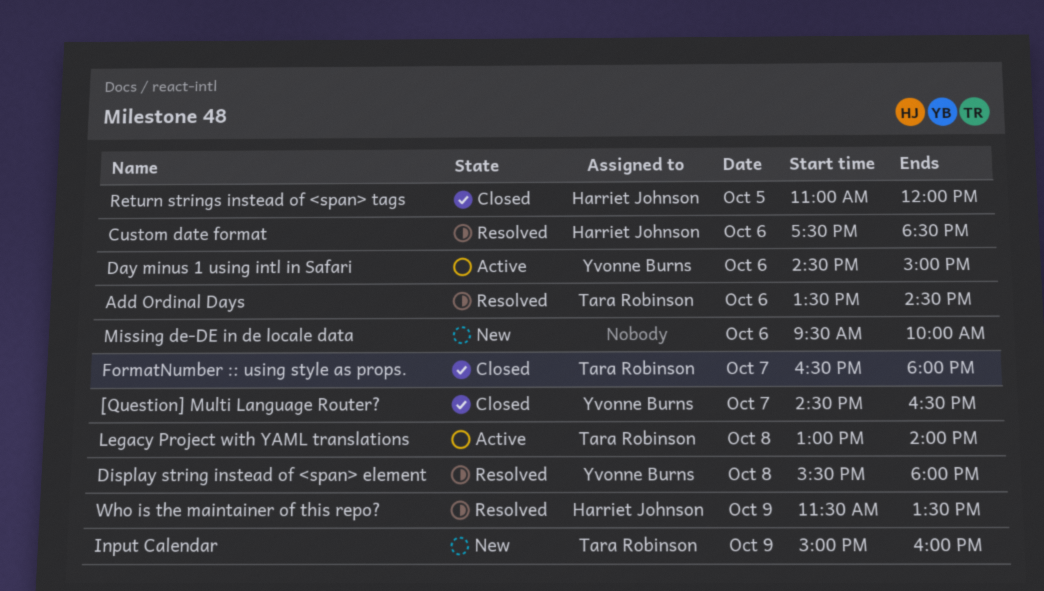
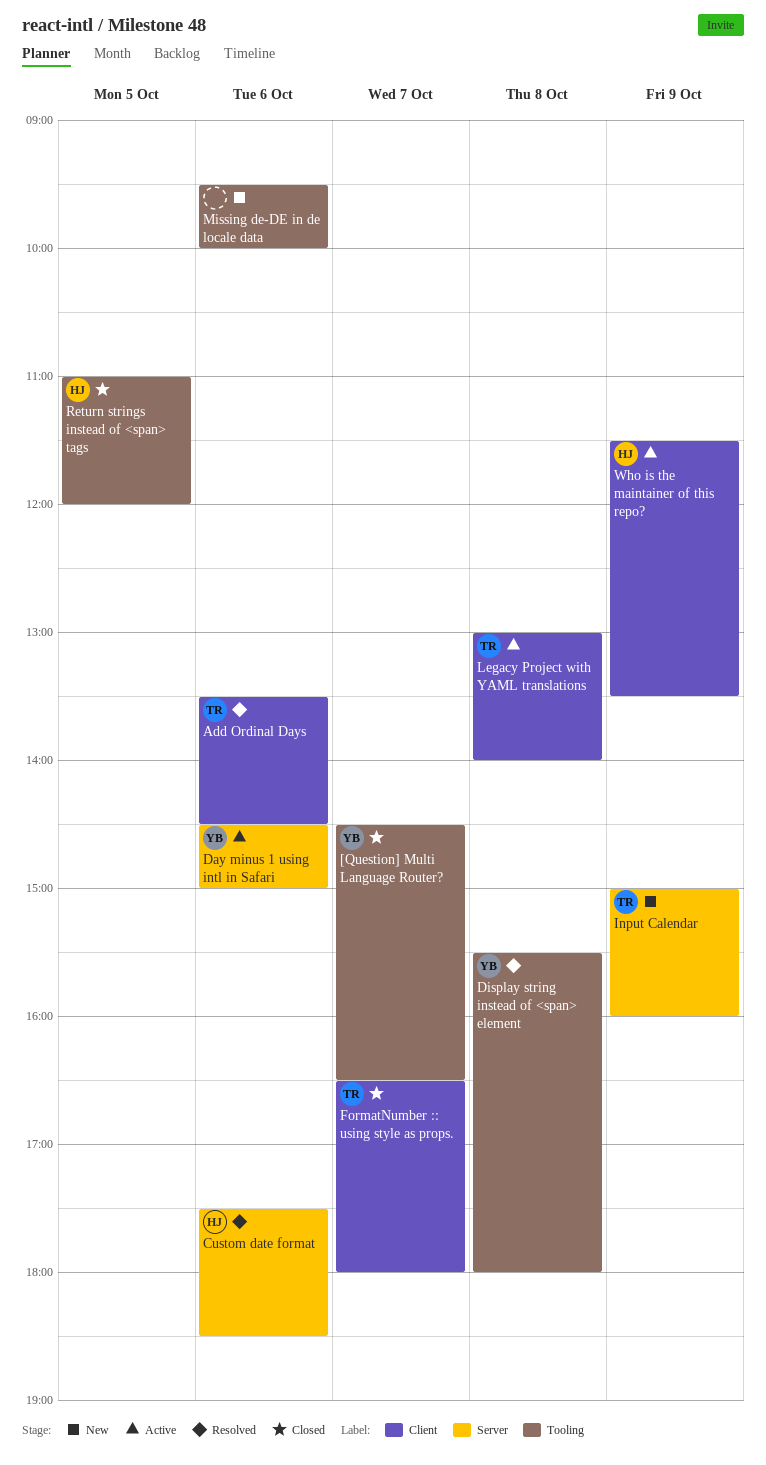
Who is the maintainer of this repo?, status: Resolved -> Active

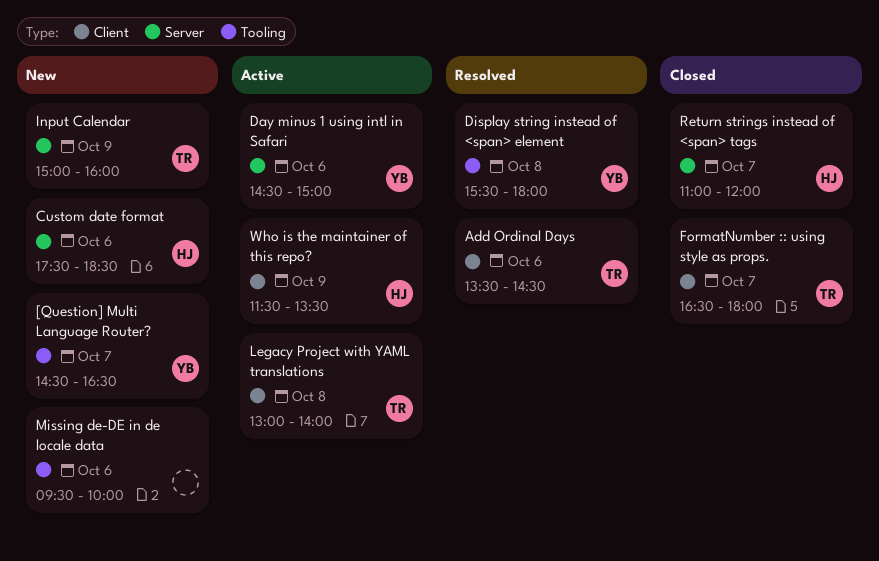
[Question] Multi Language Router?, status: Closed -> New
Custom date format, status: Resolved -> New
Return strings instead of <span> tags, label: Tooling -> Server
Return strings instead of <span> tags, day: Oct 5 -> Oct 7

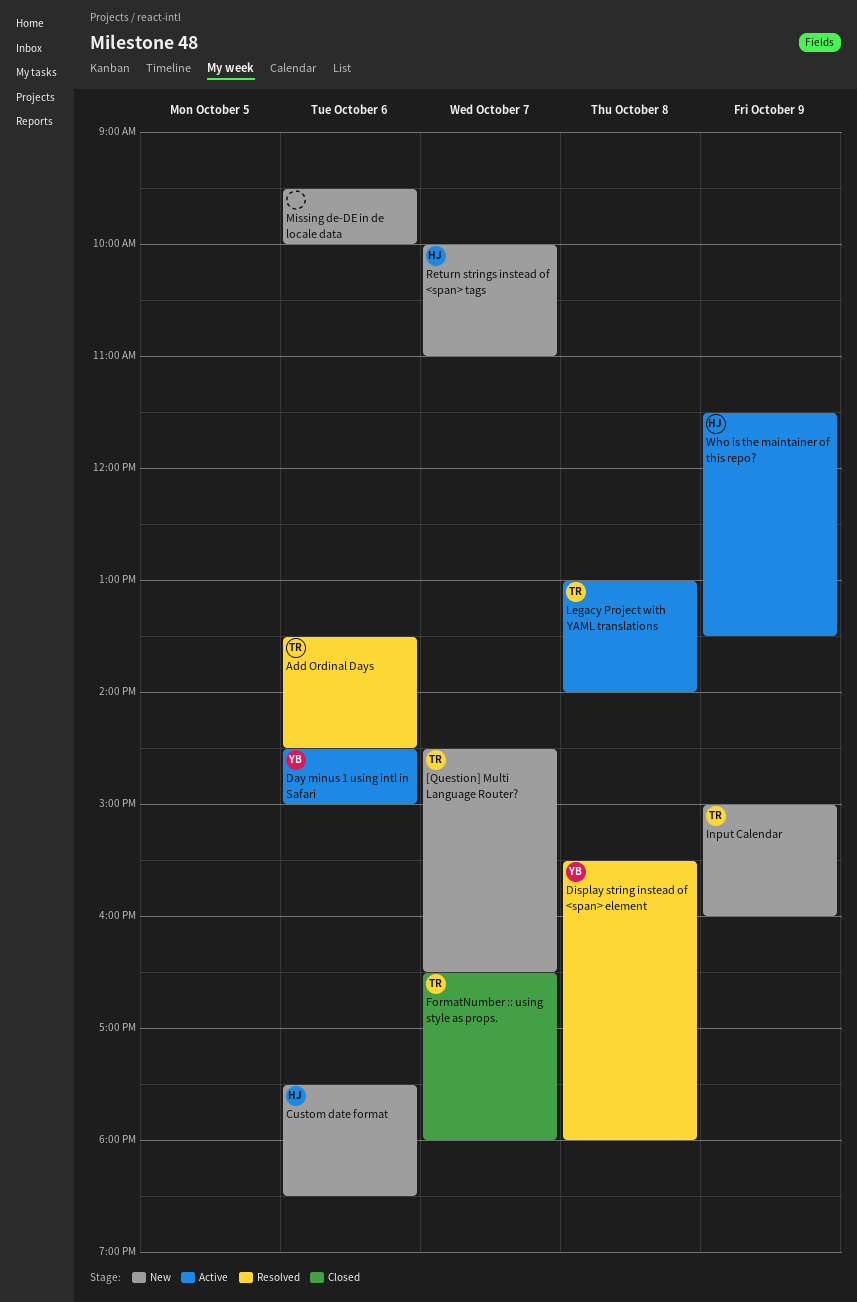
[Question] Multi Language Router?, owner: YB -> TR
Return strings instead of <span> tags, status: Closed -> New
Return strings instead of <span> tags, begins: 11:00 -> 10:00
Return strings instead of <span> tags, ends: 12:00 -> 11:00

